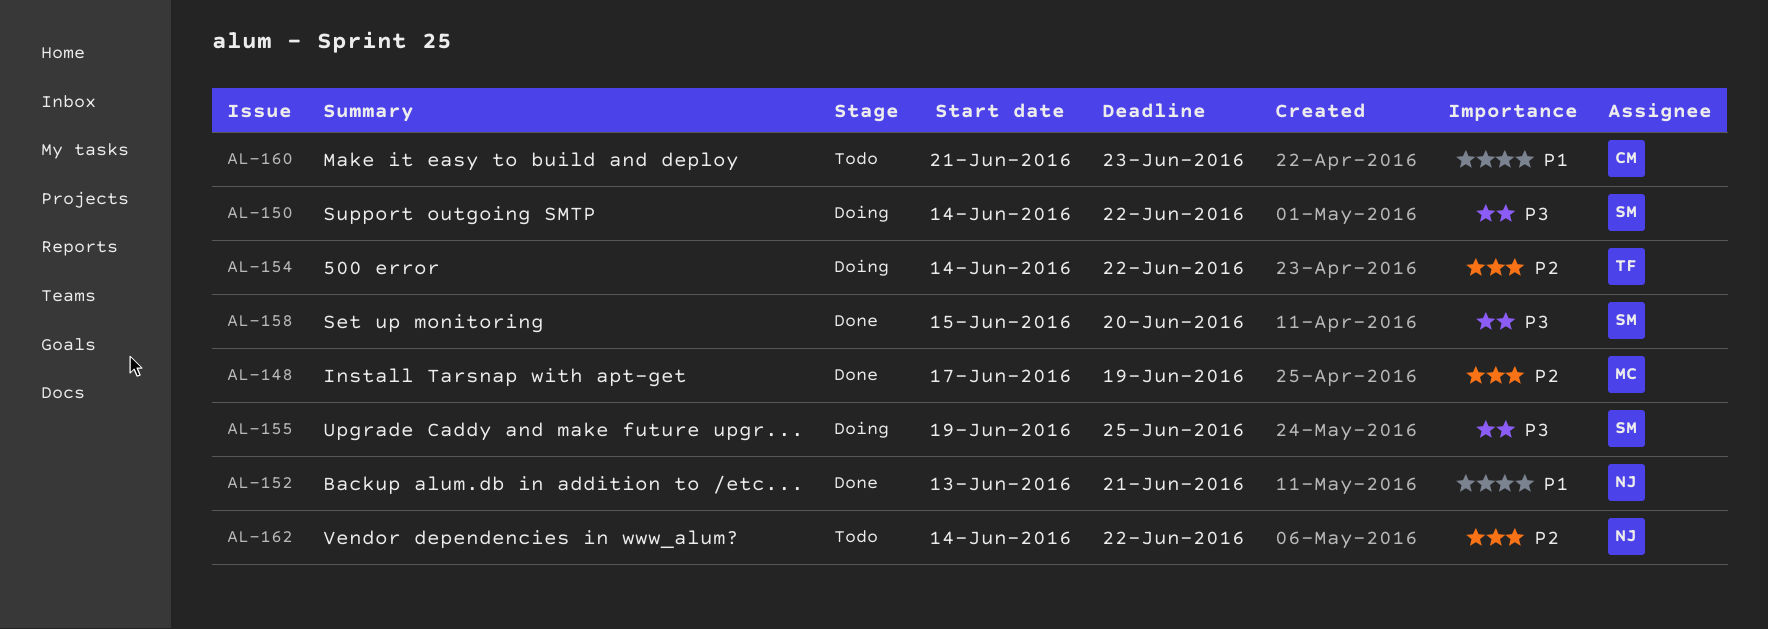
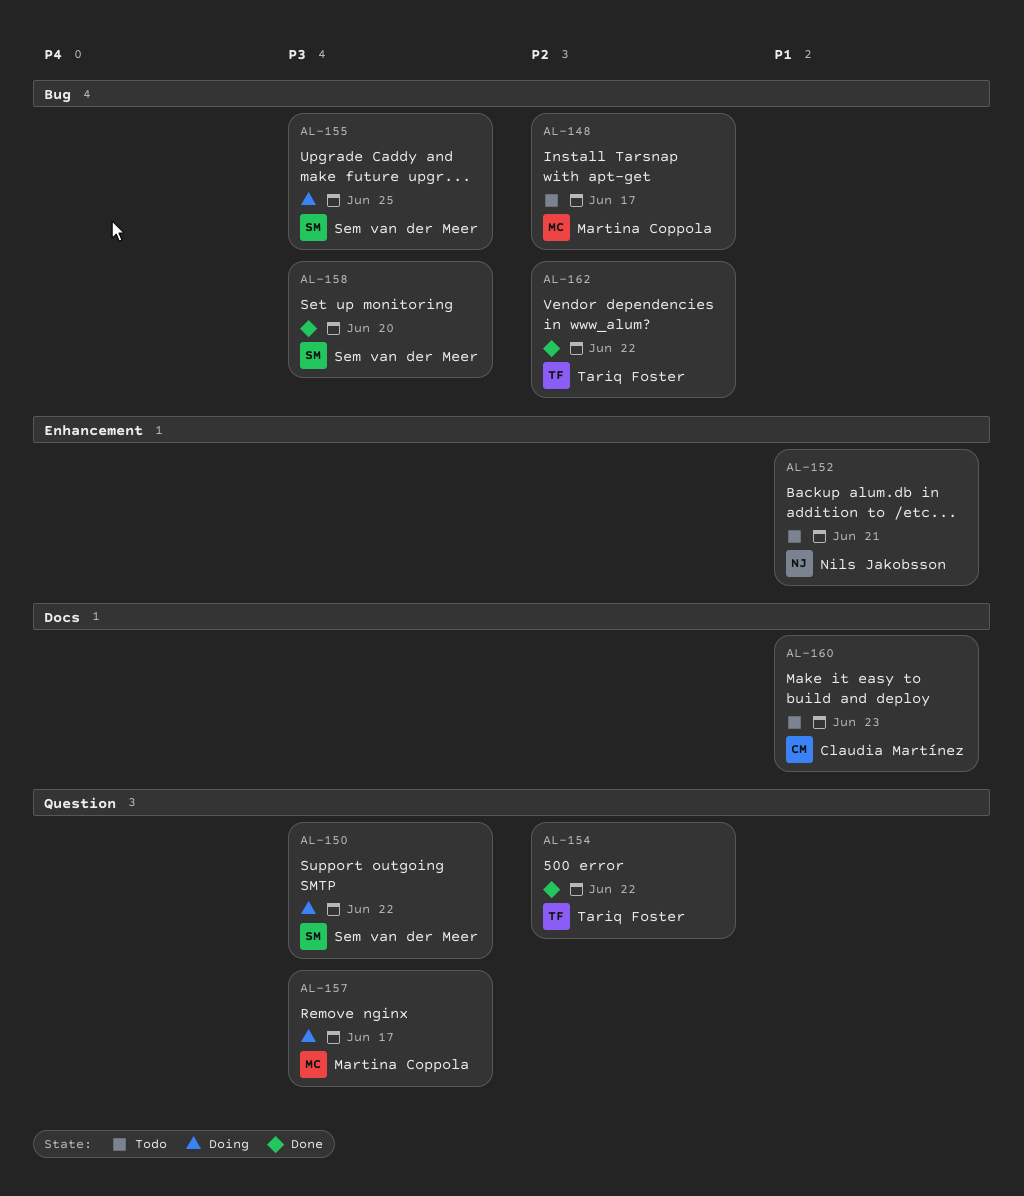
AL-148, status: Done -> Todo
AL-148, due: Jun 19 -> Jun 17
AL-152, status: Done -> Todo
AL-154, status: Doing -> Done
AL-157: none -> present
AL-162, status: Todo -> Done
AL-162, owner: Nils Jakobsson -> Tariq Foster

